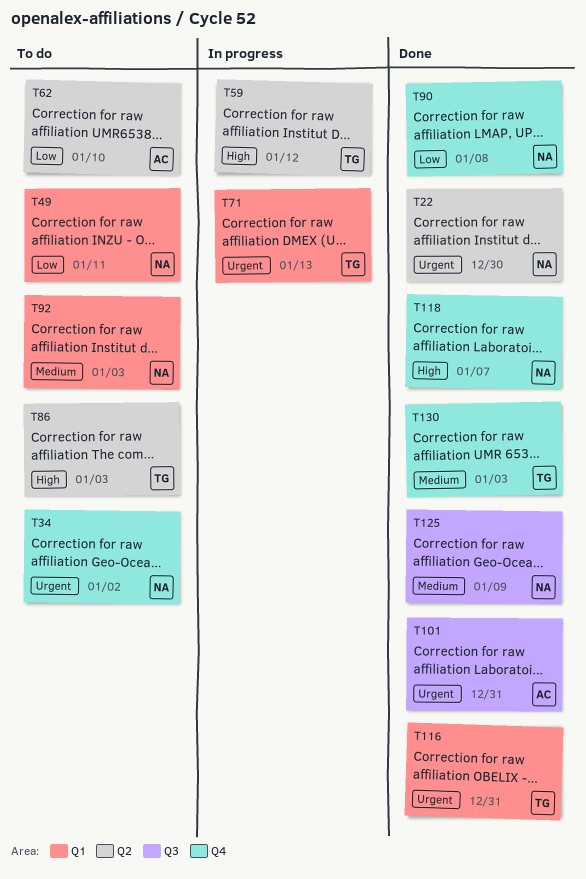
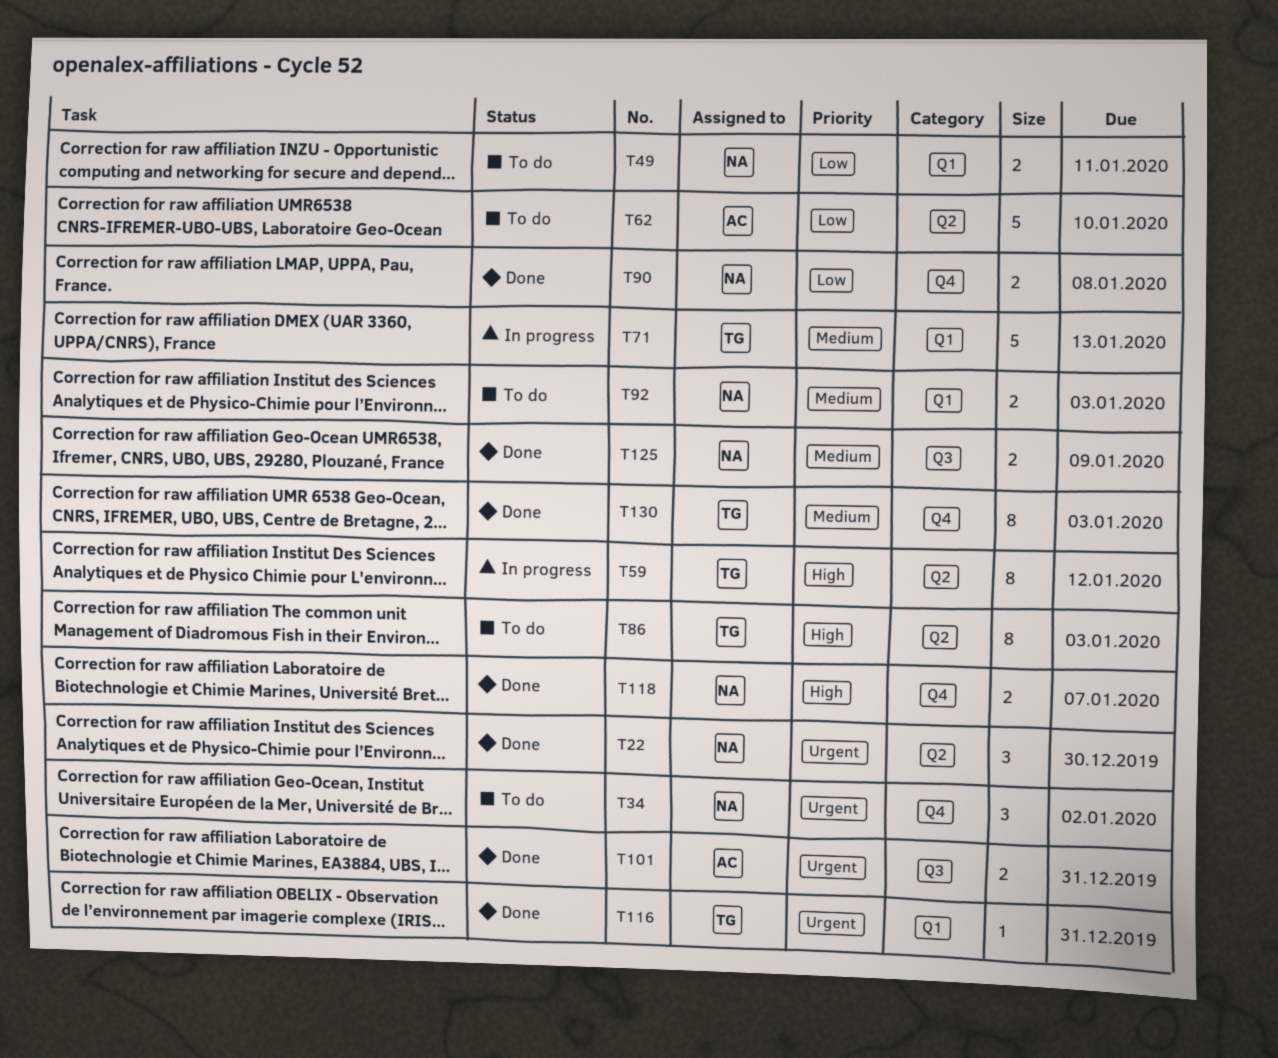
T71, priority: Urgent -> Medium

